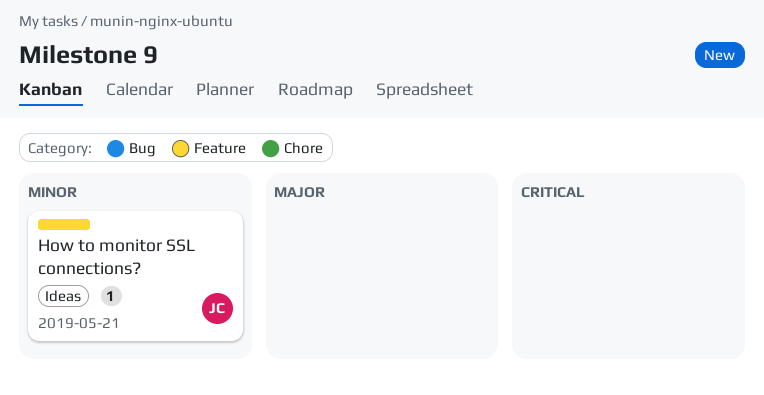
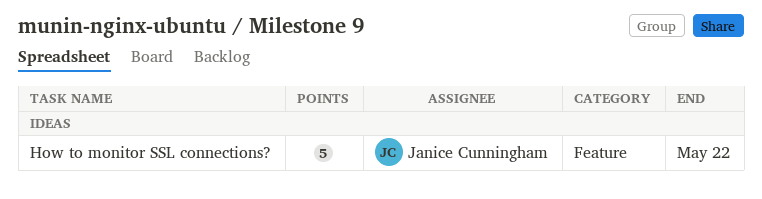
How to monitor SSL connections?, estimate: 1 -> 5
How to monitor SSL connections?, due: May 21 -> May 22

